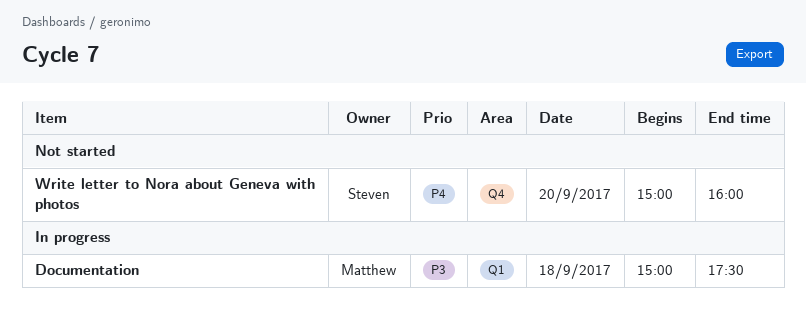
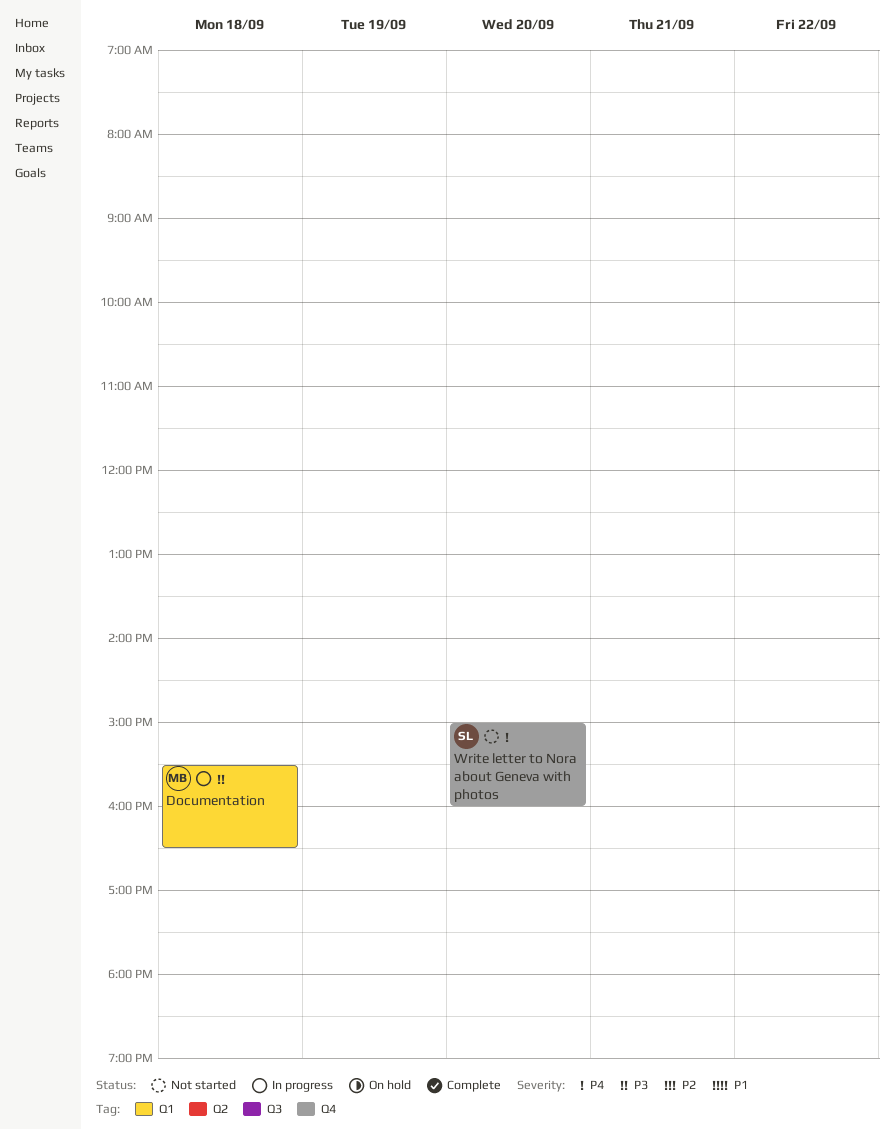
Documentation, begins: 15:00 -> 15:30
Documentation, ends: 17:30 -> 16:30

